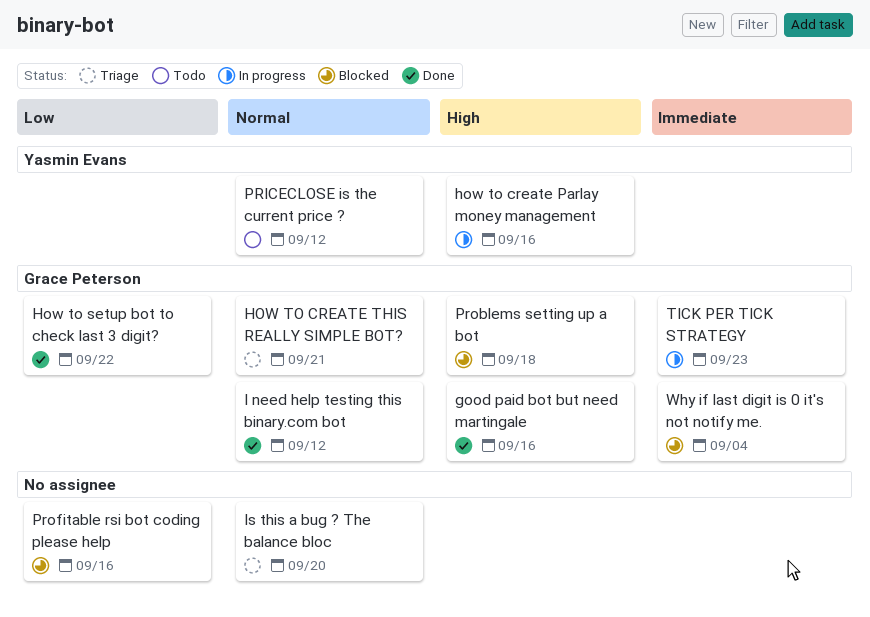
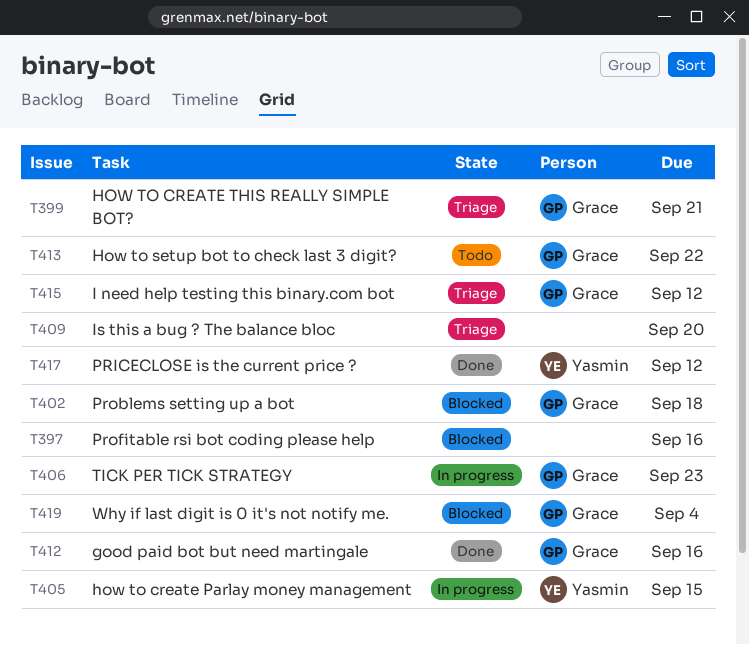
how to create Parlay money management, due: Sep 16 -> Sep 15
How to setup bot to check last 3 digit?, status: Done -> Todo
I need help testing this binary.com bot, status: Done -> Triage
PRICECLOSE is the current price ?, status: Todo -> Done

